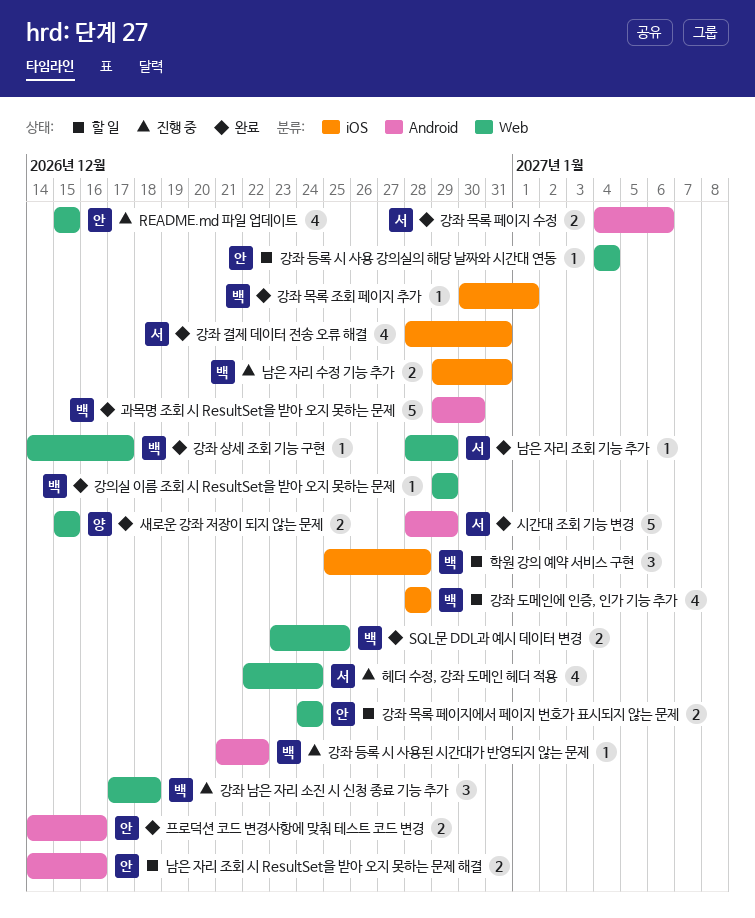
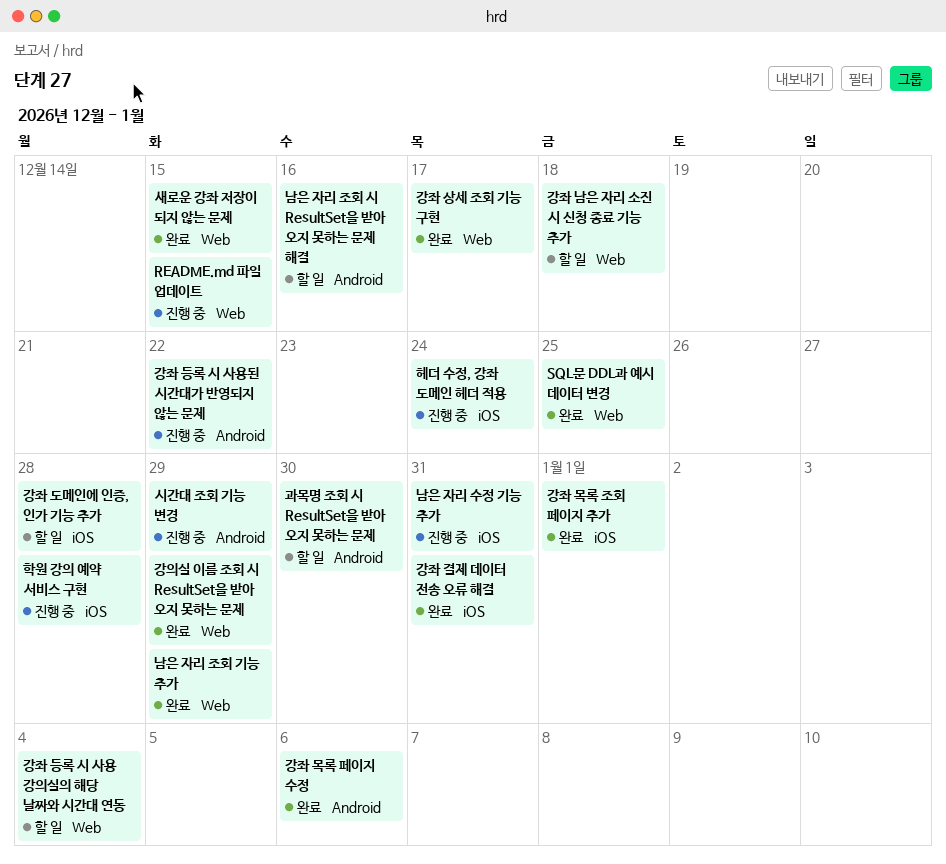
강좌 남은 자리 소진 시 신청 종료 기능 추가, status: 진행 중 -> 할 일
강좌 목록 페이지에서 페이지 번호가 표시되지 않는 문제: present -> none
과목명 조회 시 ResultSet을 받아 오지 못하는 문제, status: 완료 -> 할 일
시간대 조회 기능 변경, status: 완료 -> 진행 중
프로덕션 코드 변경사항에 맞춰 테스트 코드 변경: present -> none
학원 강의 예약 서비스 구현, status: 할 일 -> 진행 중
헤더 수정, 강좌 도메인 헤더 적용, label: Web -> iOS

